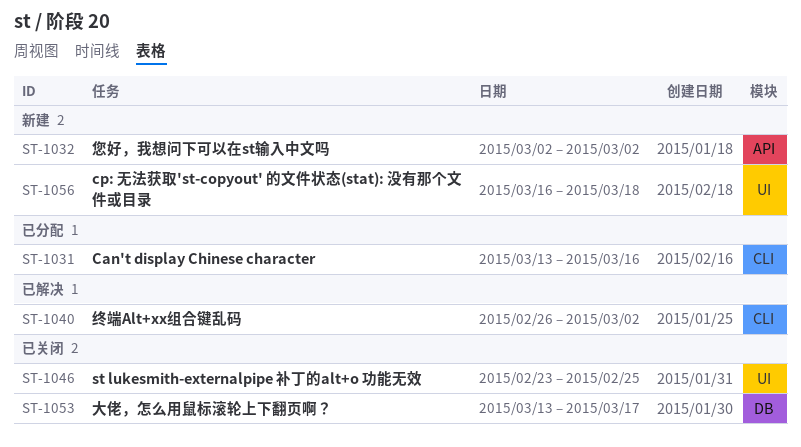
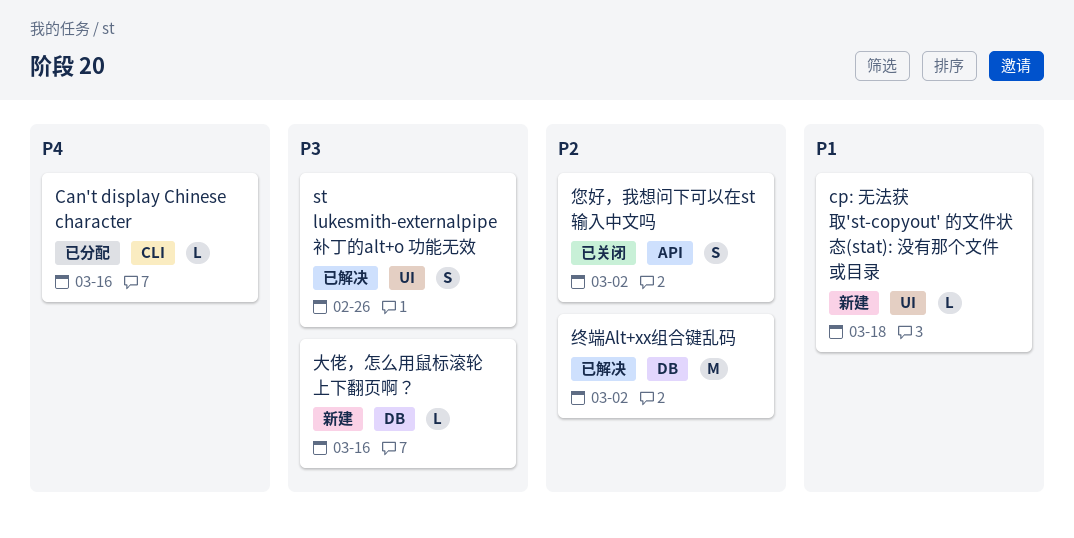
st lukesmith-externalpipe 补丁的alt+o 功能无效, status: 已关闭 -> 已解决
st lukesmith-externalpipe 补丁的alt+o 功能无效, due: Feb 25 -> Feb 26
大佬，怎么用鼠标滚轮上下翻页啊？, status: 已关闭 -> 新建
大佬，怎么用鼠标滚轮上下翻页啊？, due: Mar 17 -> Mar 16
您好，我想问下可以在st输入中文吗, status: 新建 -> 已关闭
终端Alt+xx组合键乱码, label: CLI -> DB

